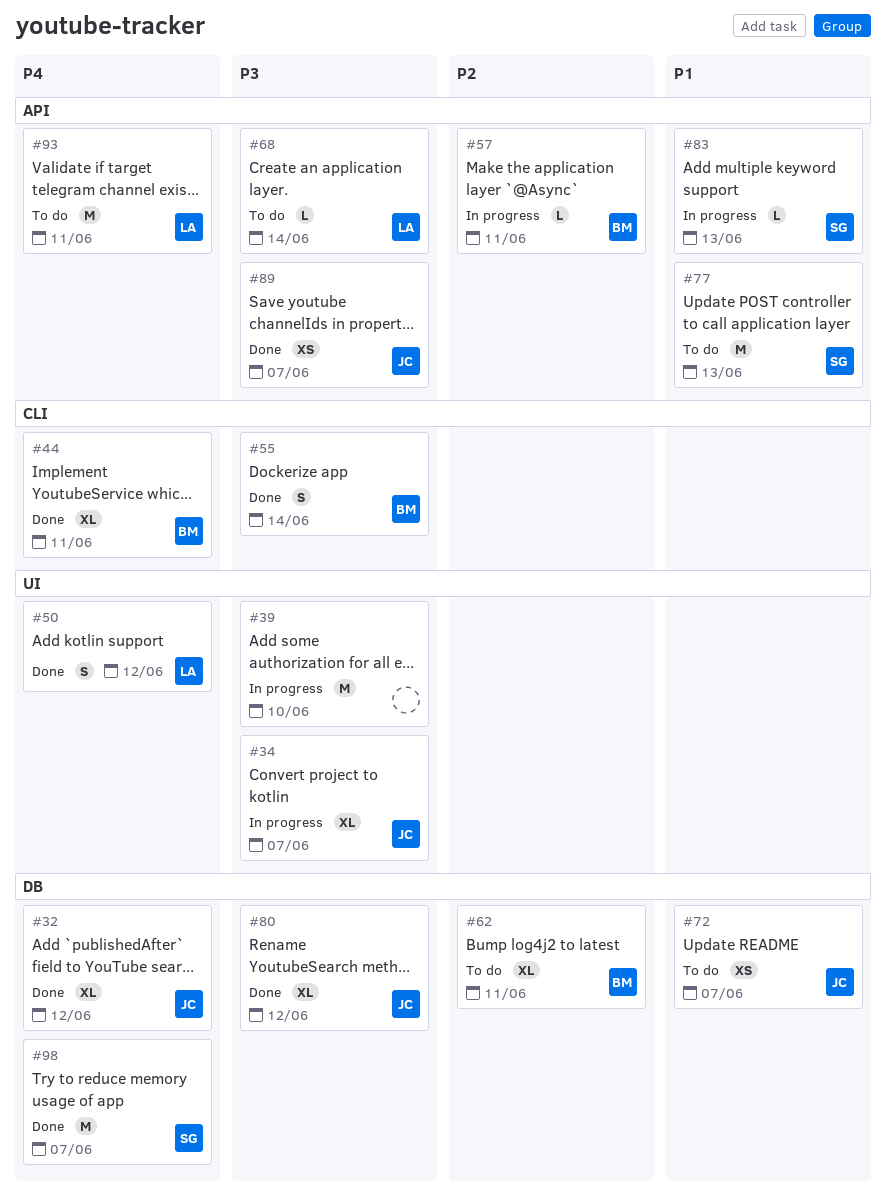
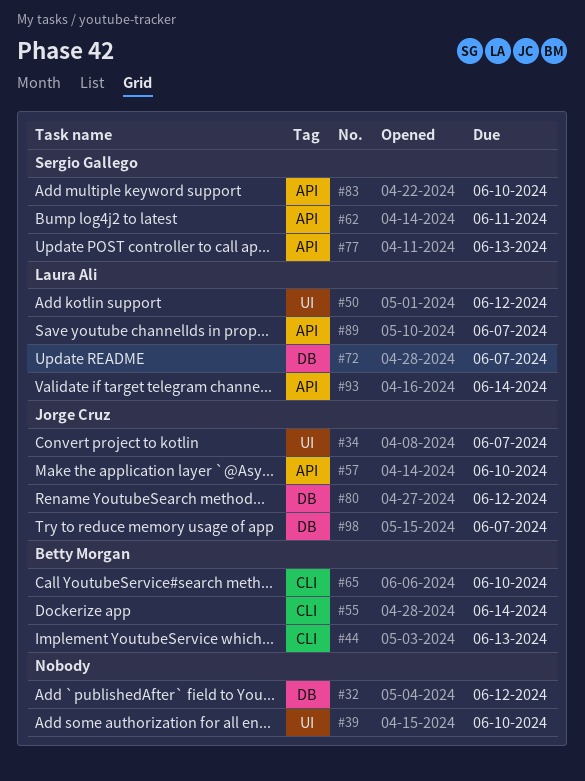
#32, owner: Jorge Cruz -> none
#44, due: Jun 11 -> Jun 13
#57, owner: Betty Morgan -> Jorge Cruz
#57, due: Jun 11 -> Jun 10
#62, owner: Betty Morgan -> Sergio Gallego
#62, label: DB -> API
#65: none -> present
#68: present -> none
#72, owner: Jorge Cruz -> Laura Ali
#83, due: Jun 13 -> Jun 10
#89, owner: Jorge Cruz -> Laura Ali
#93, due: Jun 11 -> Jun 14
#98, owner: Sergio Gallego -> Jorge Cruz

